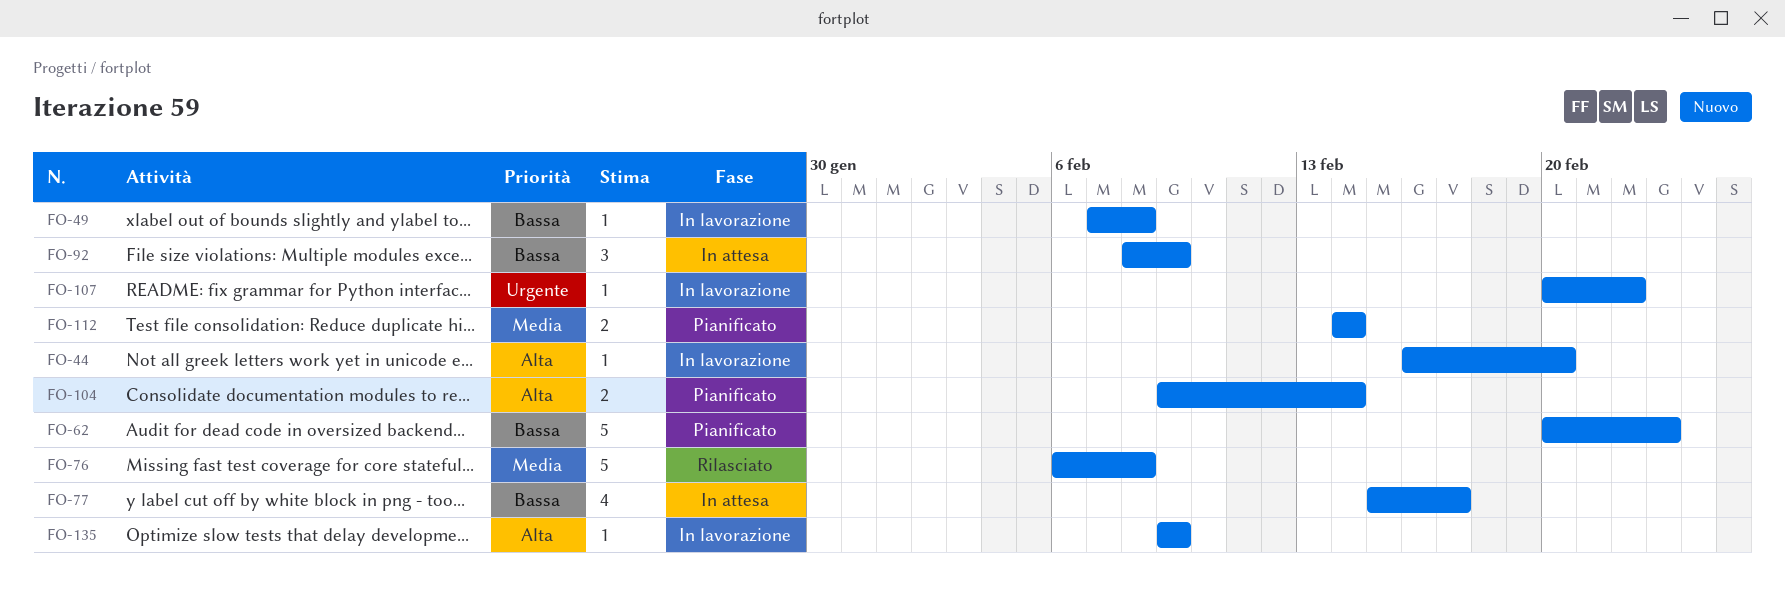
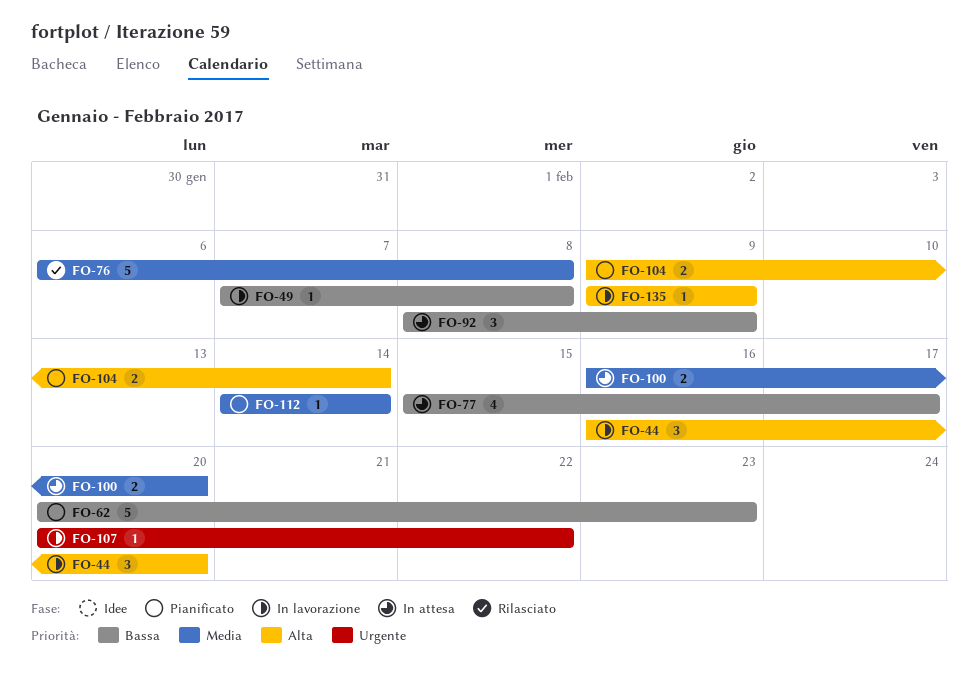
FO-44, estimate: 1 -> 3
FO-100: none -> present
FO-112, estimate: 2 -> 1

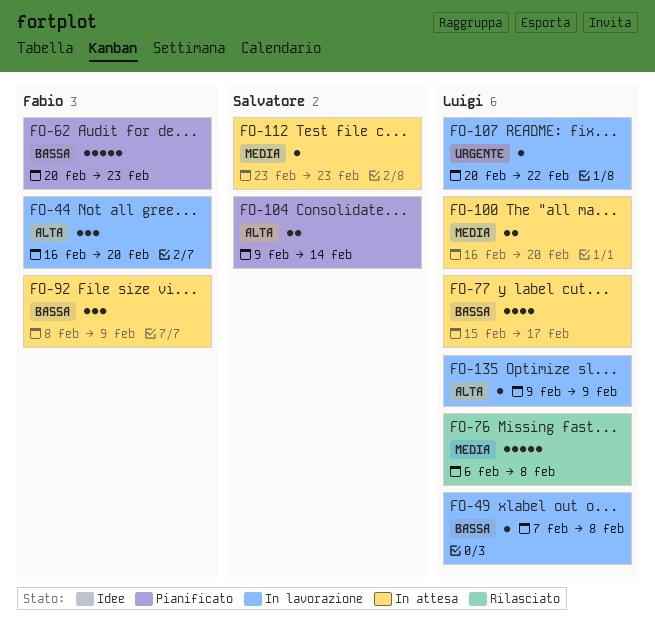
FO-112, status: Pianificato -> In attesa
FO-112, start: Feb 14 -> Feb 23
FO-112, due: Feb 14 -> Feb 23

